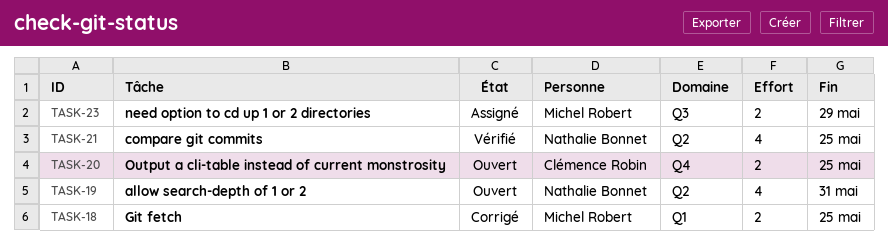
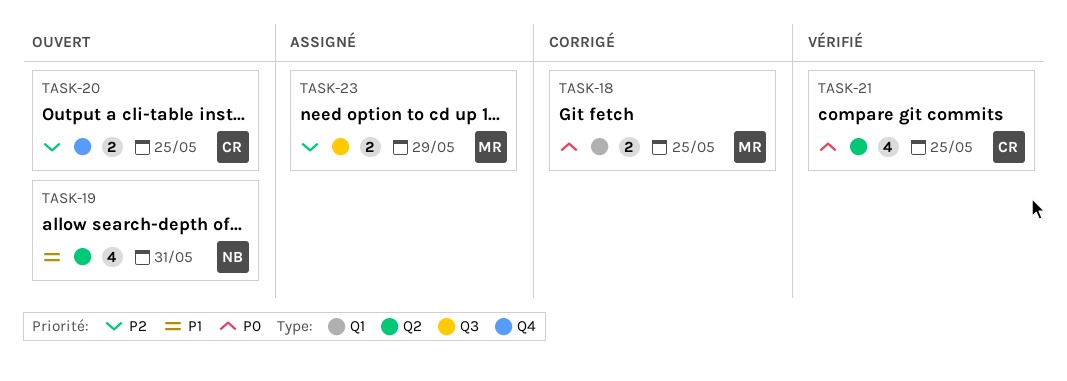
TASK-21, owner: Nathalie Bonnet -> Clémence Robin

